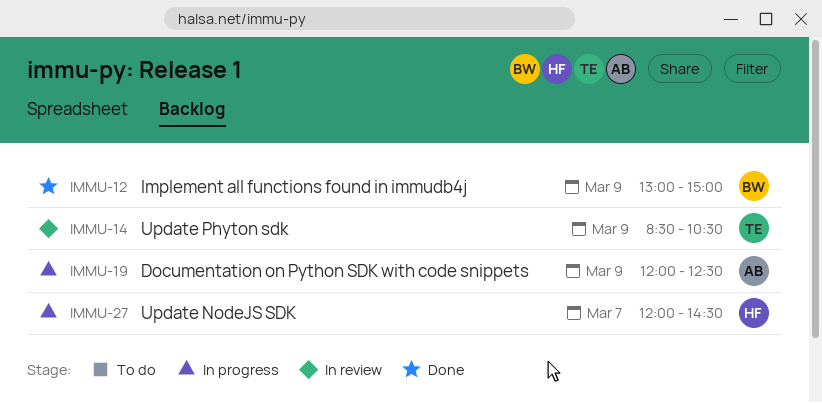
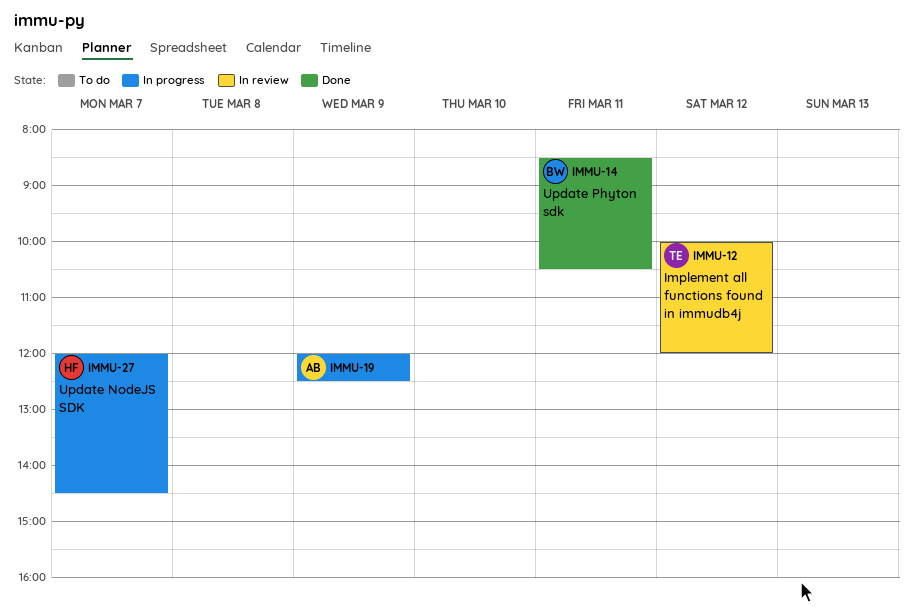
IMMU-12, status: Done -> In review
IMMU-12, owner: BW -> TE
IMMU-12, day: Mar 9 -> Mar 12
IMMU-12, begins: 13:00 -> 10:00
IMMU-12, ends: 15:00 -> 12:00
IMMU-14, status: In review -> Done
IMMU-14, owner: TE -> BW
IMMU-14, day: Mar 9 -> Mar 11

